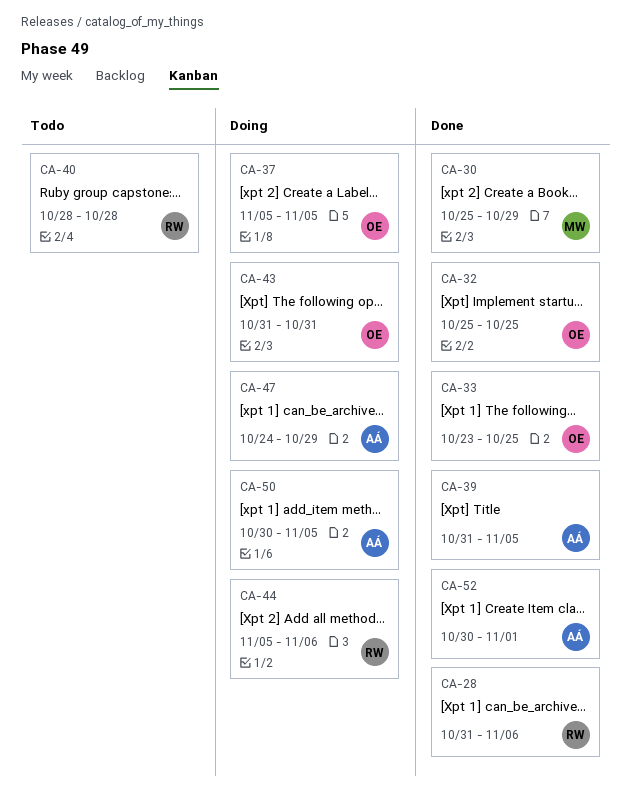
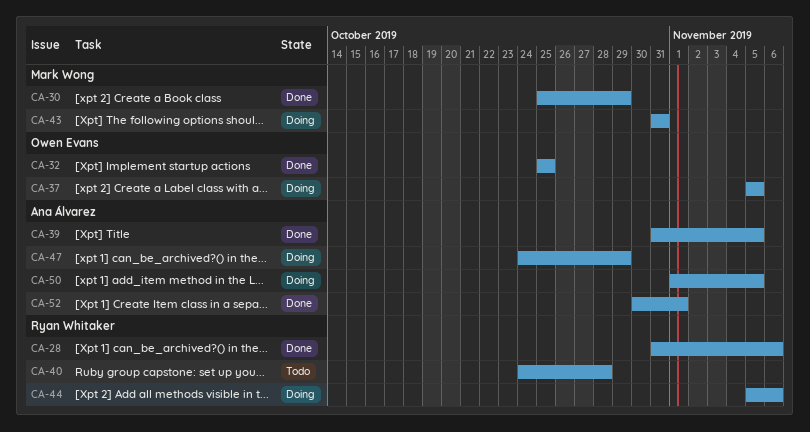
CA-33: present -> none
CA-40, start: Oct 28 -> Oct 24
CA-43, owner: Owen Evans -> Mark Wong
CA-50, start: Oct 30 -> Nov 1

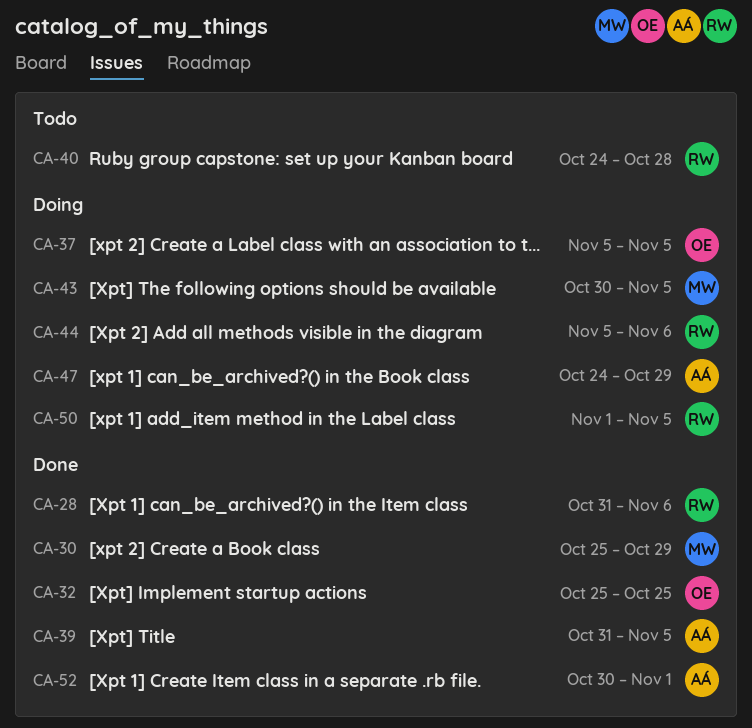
CA-43, start: Oct 31 -> Oct 30
CA-43, due: Oct 31 -> Nov 5
CA-50, owner: Ana Álvarez -> Ryan Whitaker

